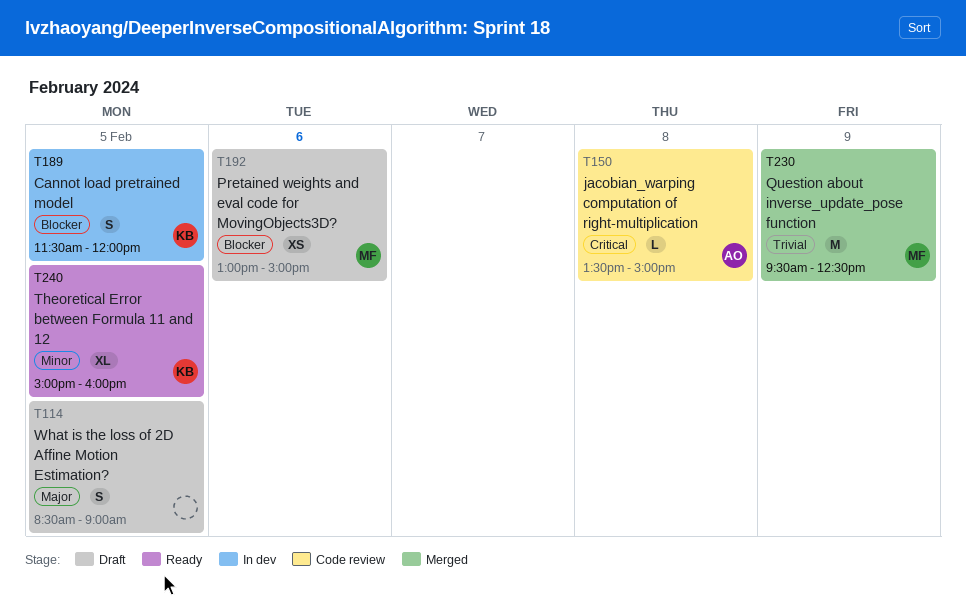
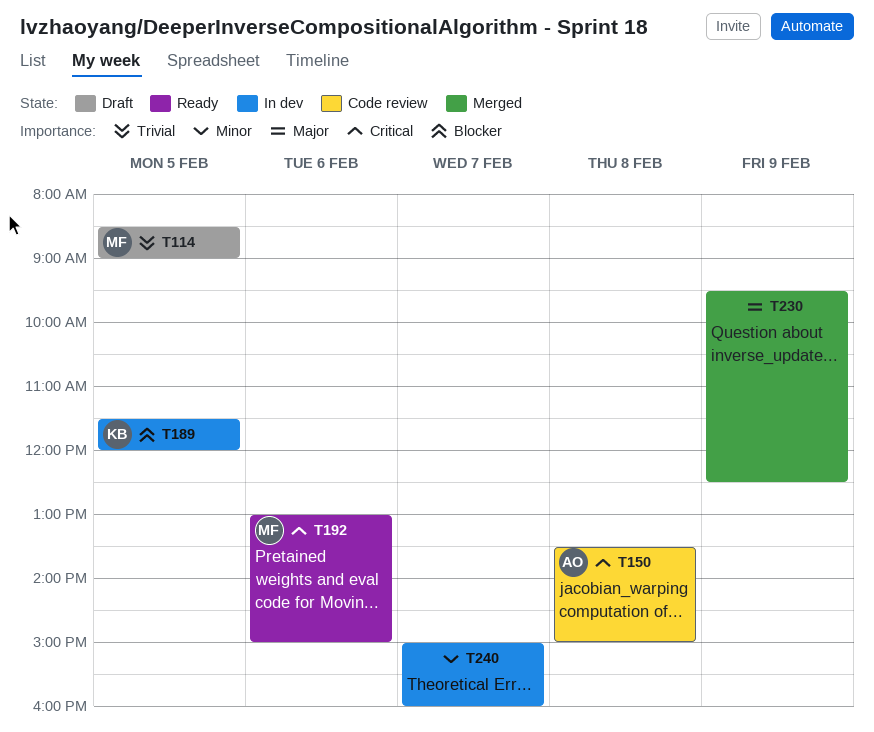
T114, owner: none -> MF
T114, priority: Major -> Trivial
T192, status: Draft -> Ready
T192, priority: Blocker -> Critical
T230, owner: MF -> none
T230, priority: Trivial -> Major
T240, status: Ready -> In dev
T240, owner: KB -> none
T240, day: Feb 5 -> Feb 7

